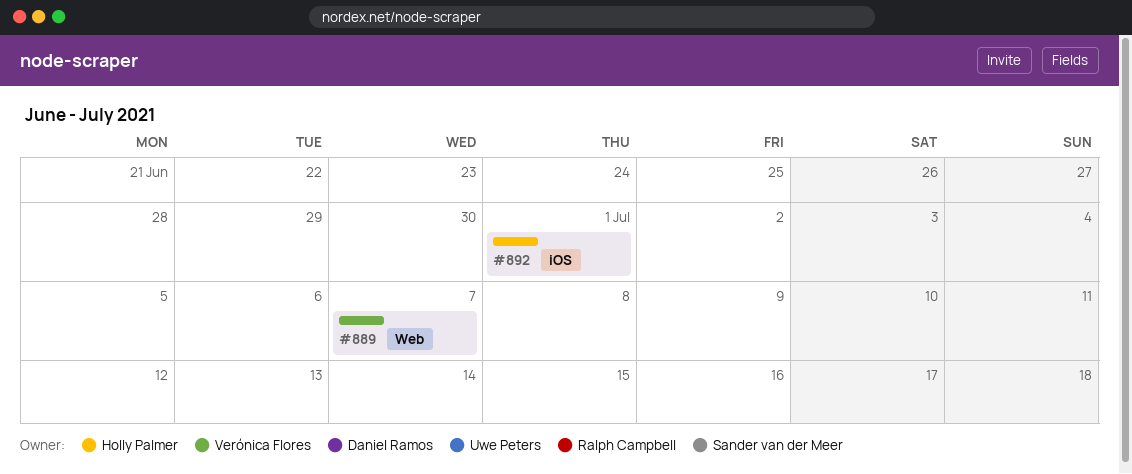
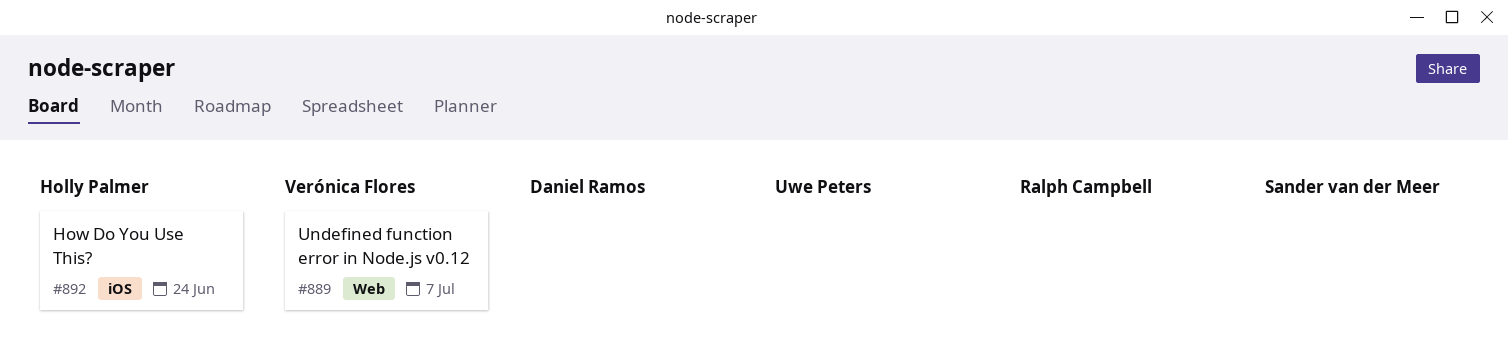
#892, due: Jul 1 -> Jun 24

